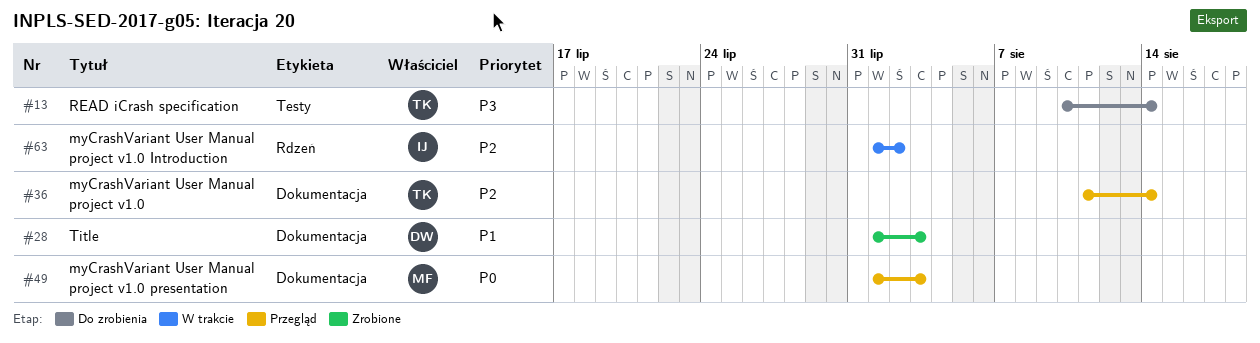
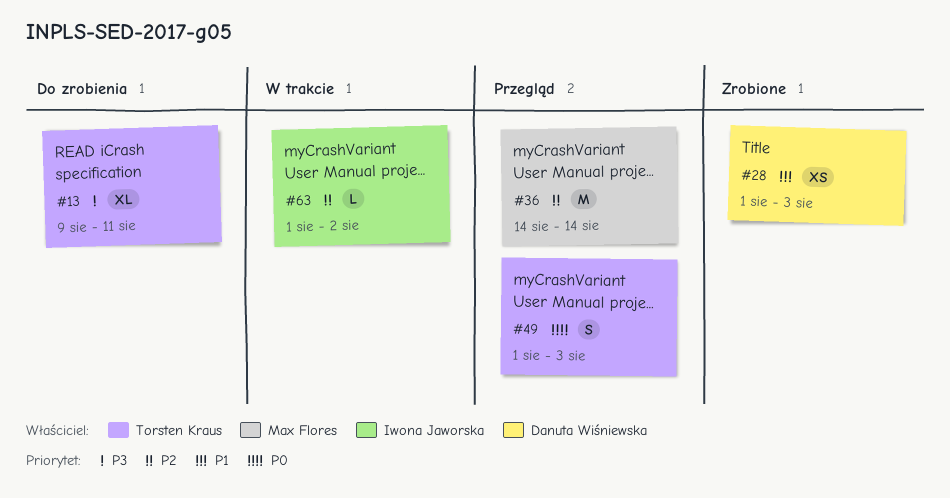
#13, start: Aug 10 -> Aug 9
#13, due: Aug 14 -> Aug 11
#36, owner: Torsten Kraus -> Max Flores
#36, start: Aug 11 -> Aug 14
#49, owner: Max Flores -> Torsten Kraus

